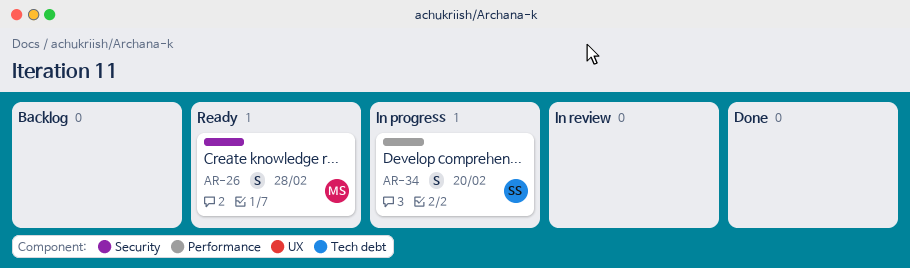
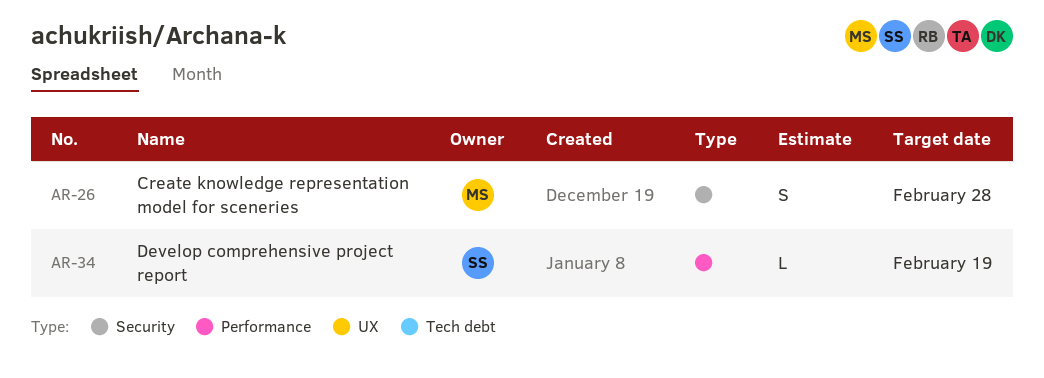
AR-34, estimate: S -> L
AR-34, due: Feb 20 -> Feb 19

